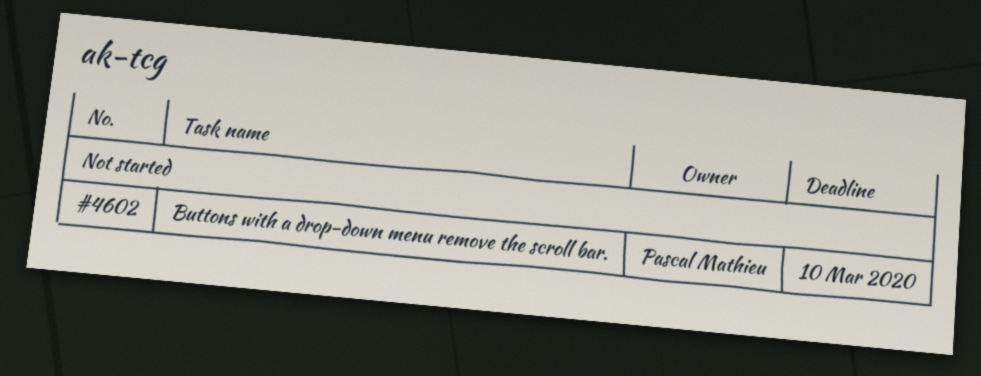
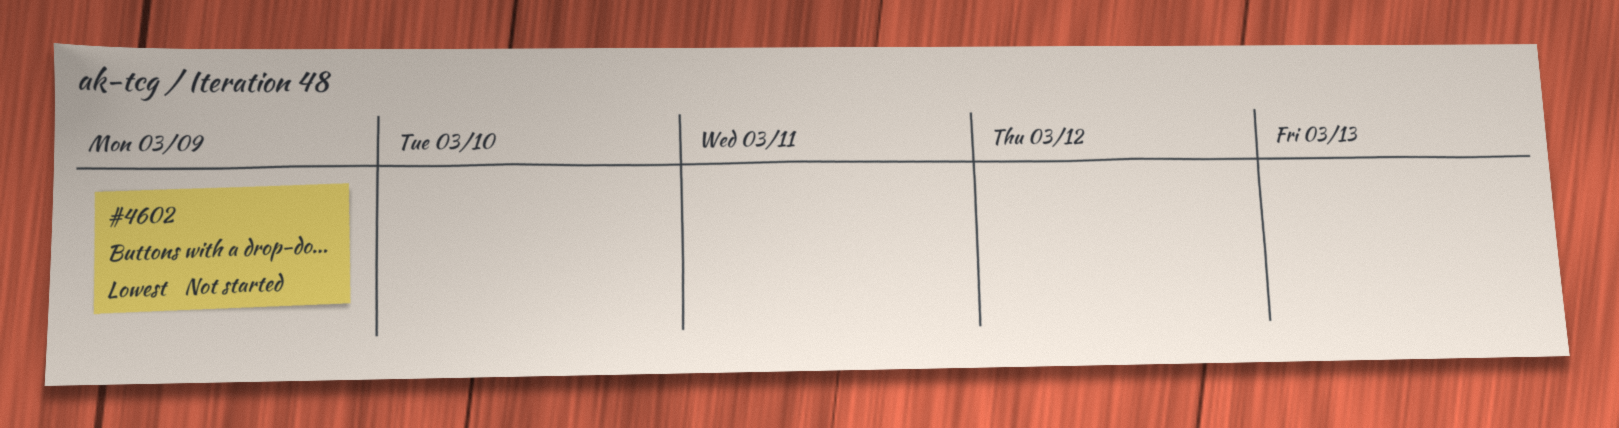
#4602, due: Mar 10 -> Mar 9

